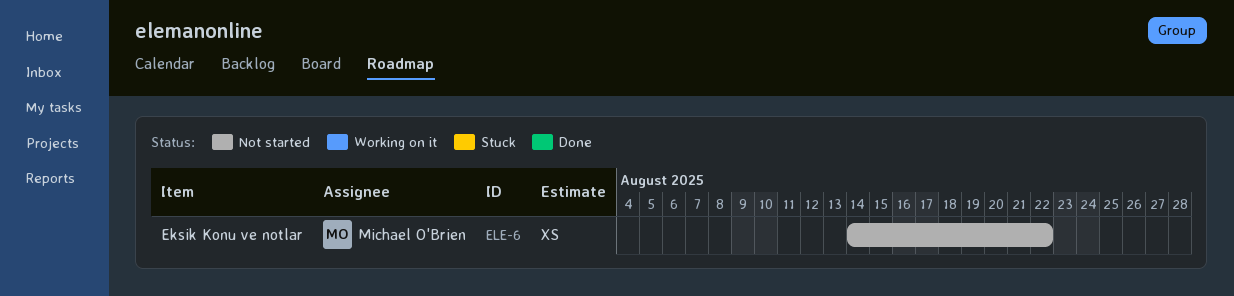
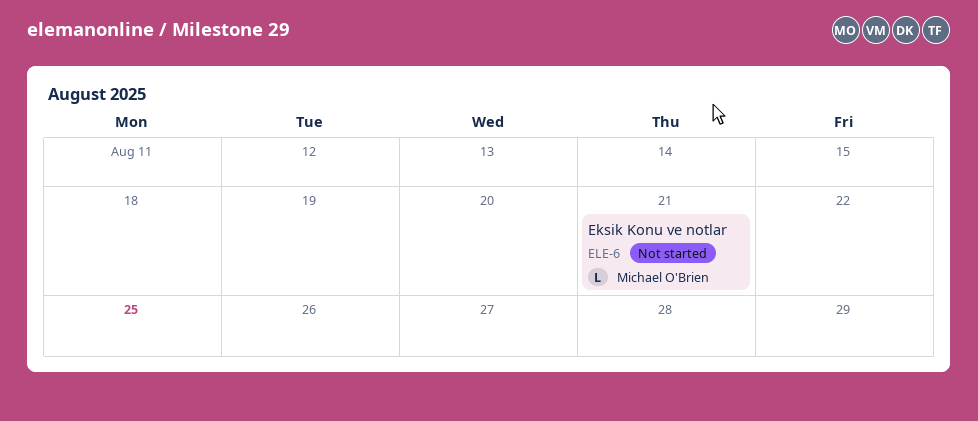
ELE-6, estimate: XS -> L
ELE-6, due: Aug 22 -> Aug 21

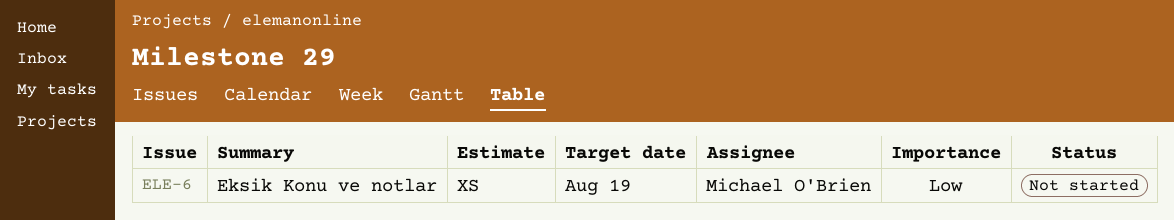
ELE-6, estimate: L -> XS
ELE-6, due: Aug 21 -> Aug 19

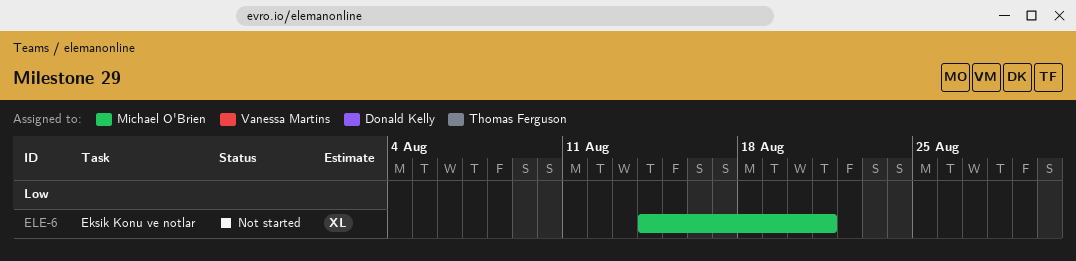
ELE-6, estimate: XS -> XL
ELE-6, due: Aug 19 -> Aug 21

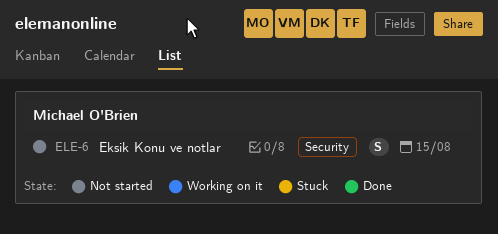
ELE-6, estimate: XL -> S
ELE-6, due: Aug 21 -> Aug 15

